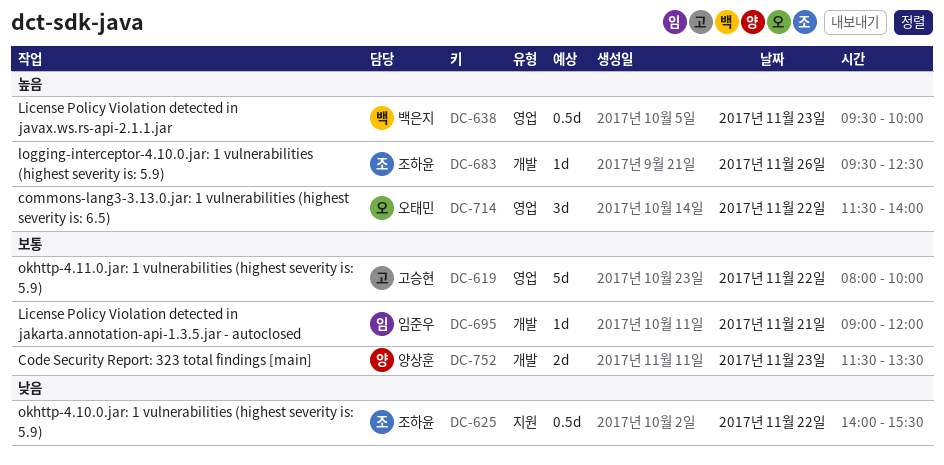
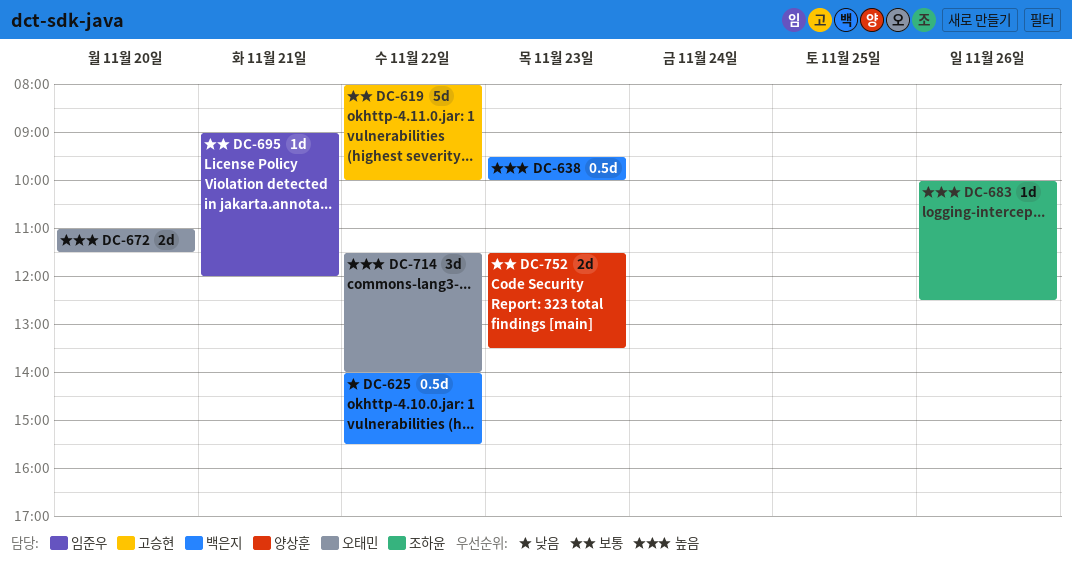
DC-625, owner: 조하윤 -> 백은지
DC-672: none -> present
DC-683, begins: 09:30 -> 10:00

